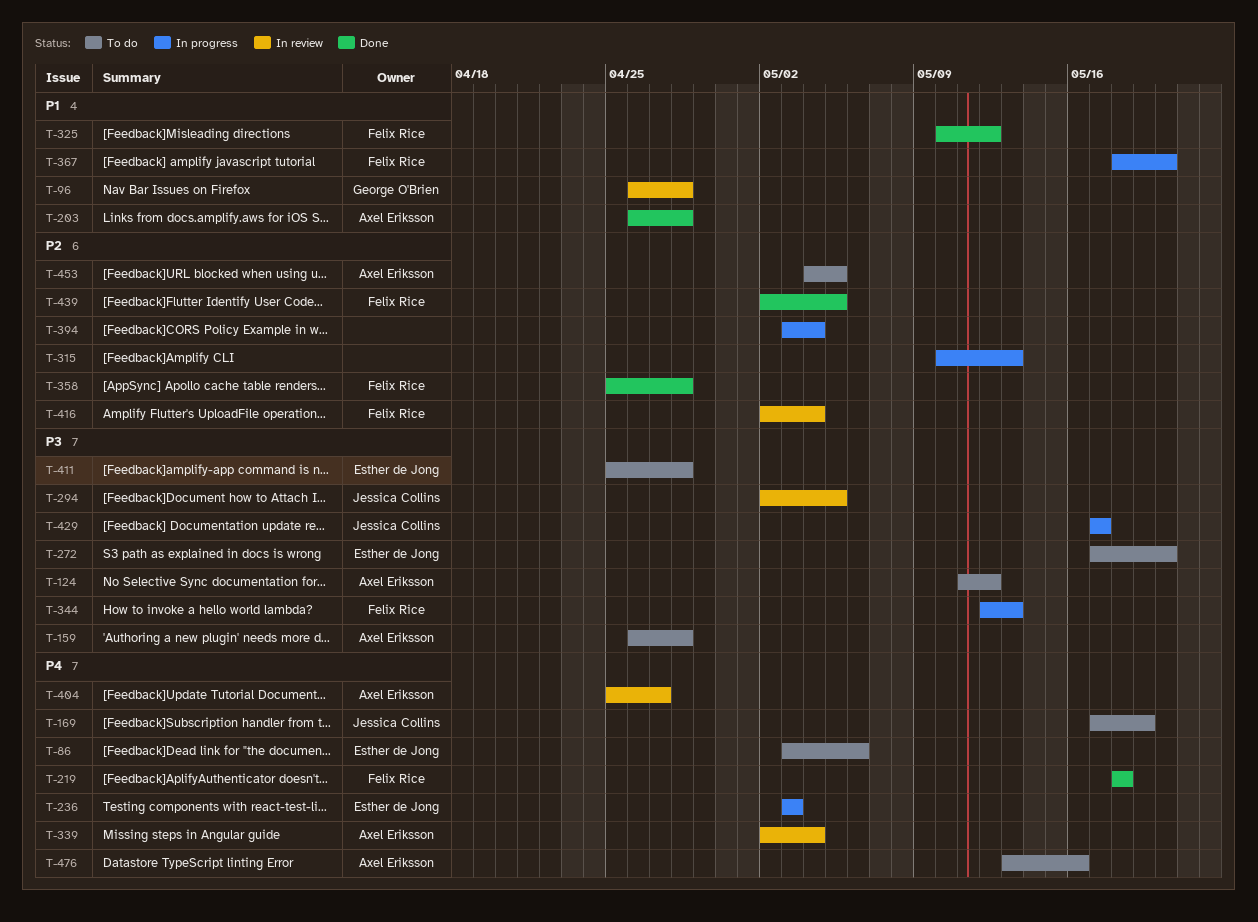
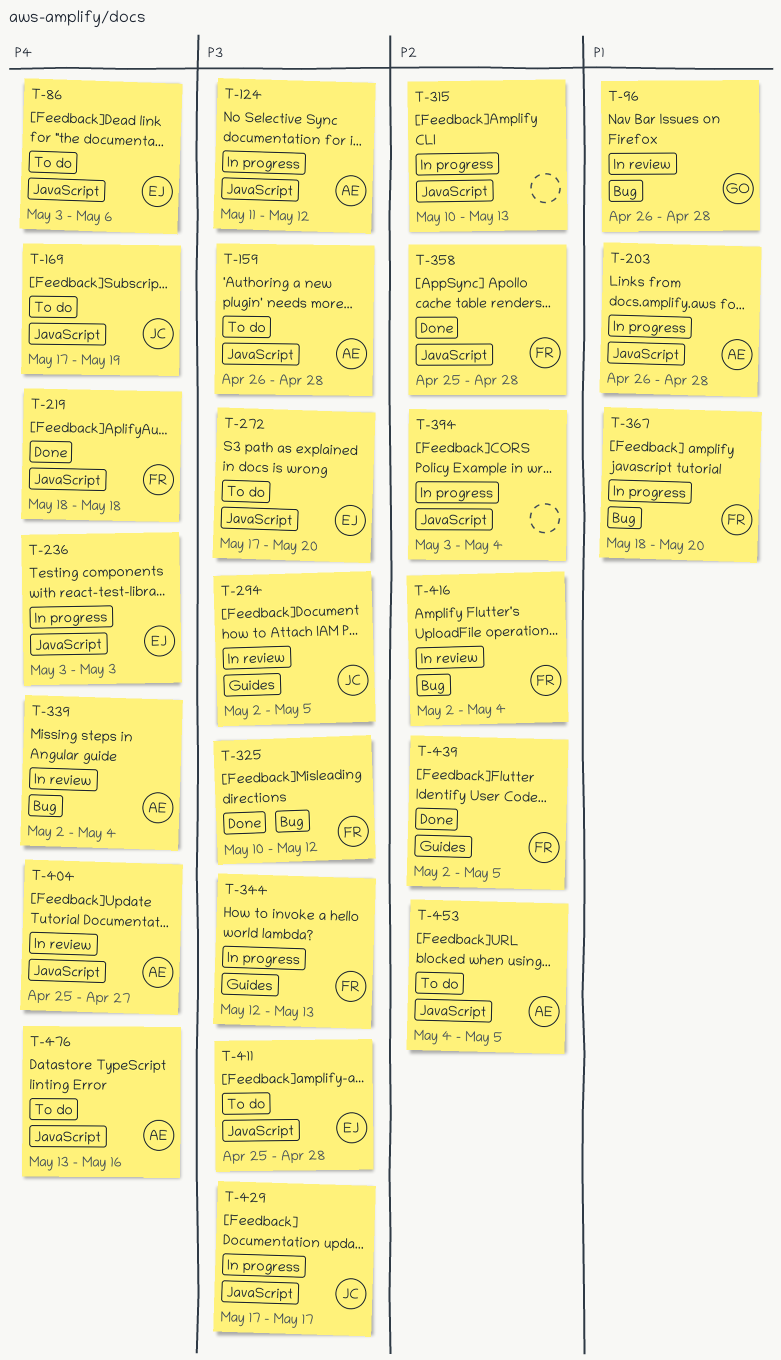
T-124, status: To do -> In progress
T-203, status: Done -> In progress
T-325, priority: P1 -> P3

